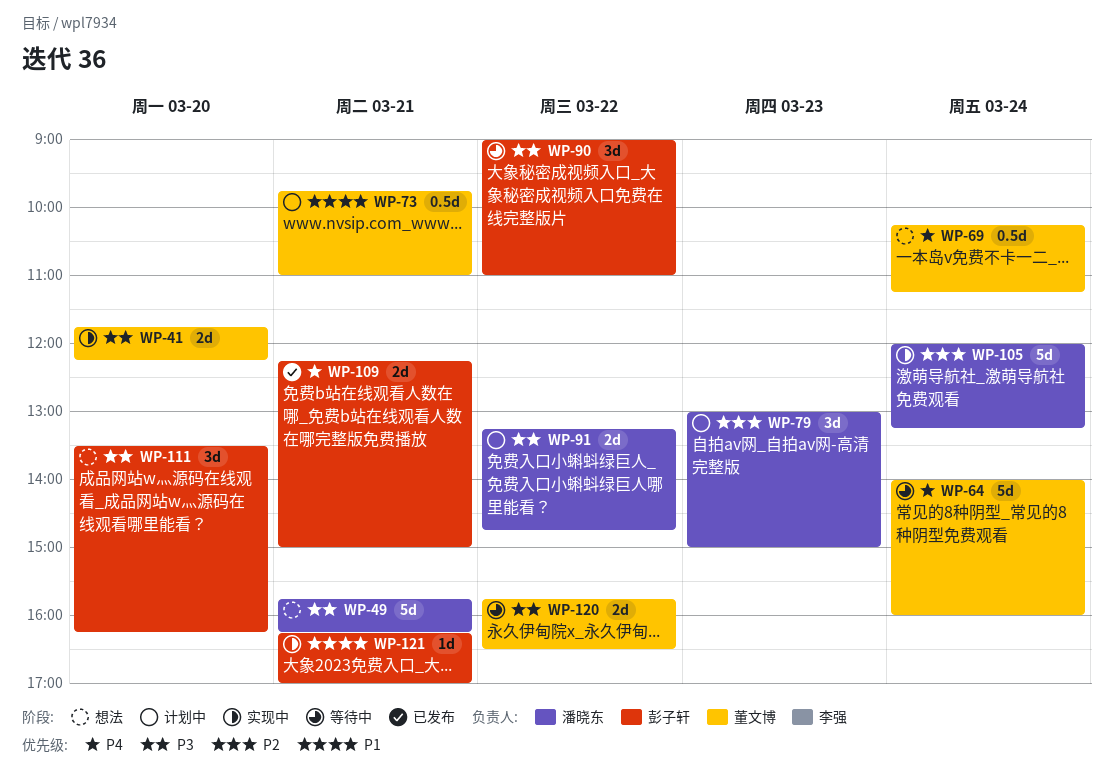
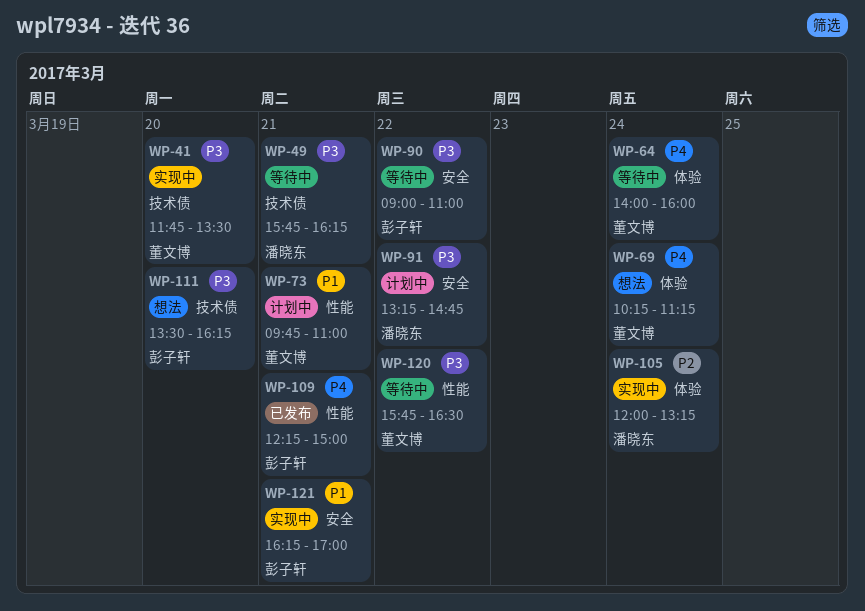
WP-41, ends: 12:15 -> 13:30
WP-49, status: 想法 -> 等待中
WP-79: present -> none

